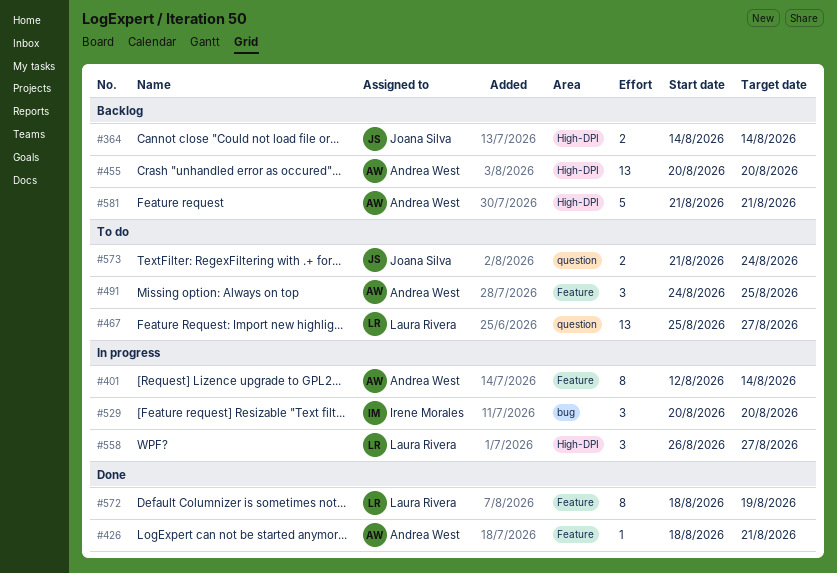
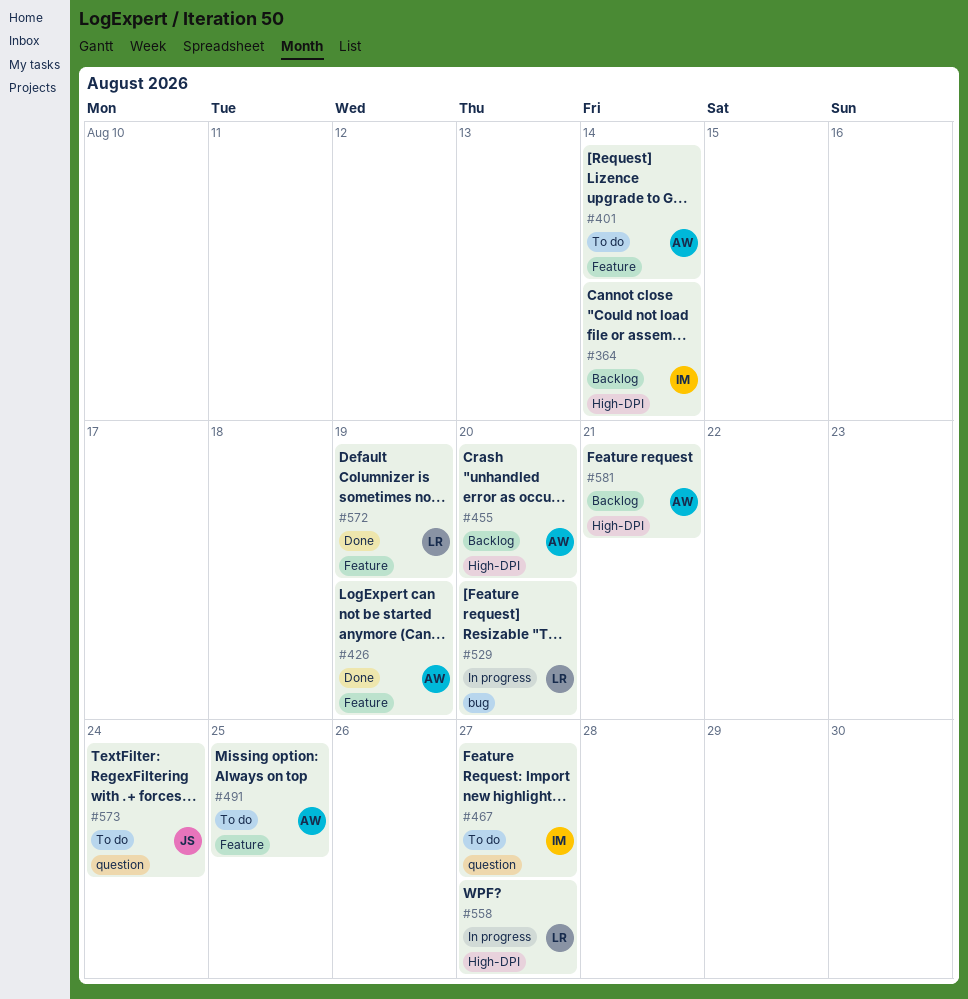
#364, owner: Joana Silva -> Irene Morales
#401, status: In progress -> To do
#426, due: Aug 21 -> Aug 19
#467, owner: Laura Rivera -> Irene Morales
#529, owner: Irene Morales -> Laura Rivera

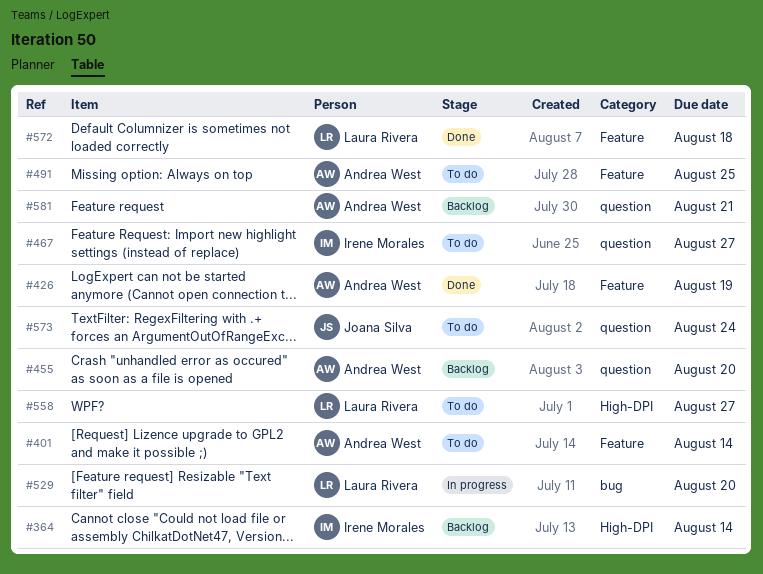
#455, label: High-DPI -> question
#558, status: In progress -> To do
#572, due: Aug 19 -> Aug 18
#581, label: High-DPI -> question

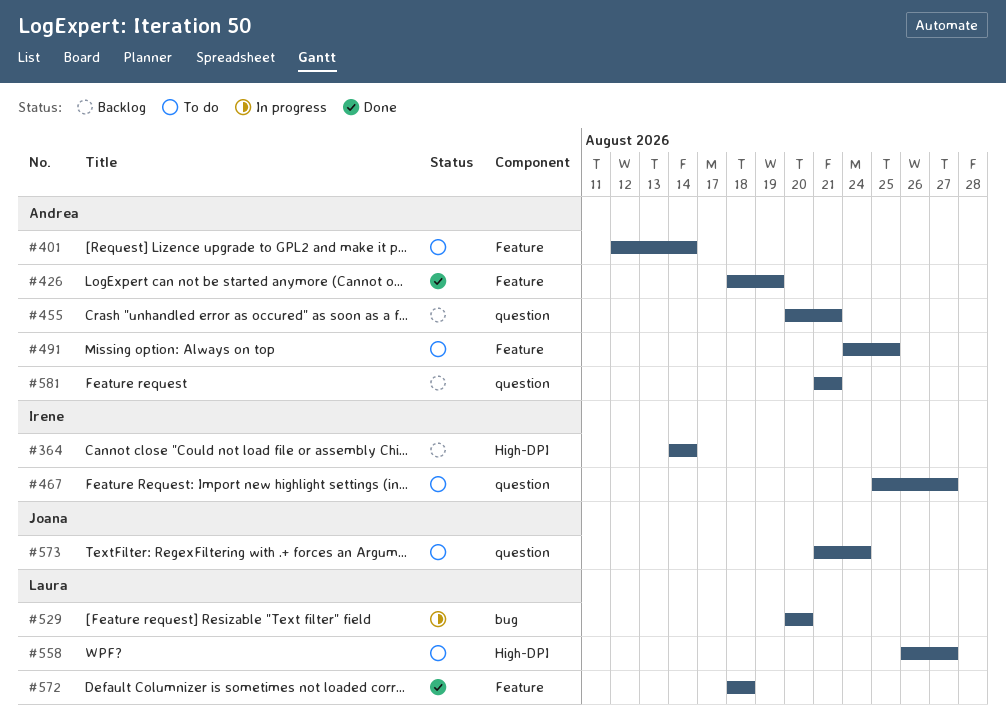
#455, due: Aug 20 -> Aug 21

